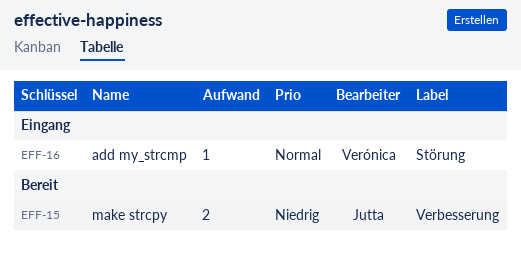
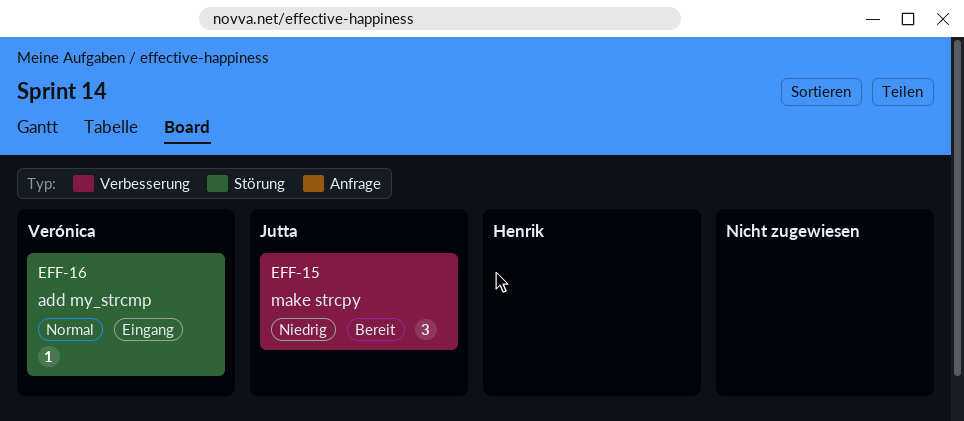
EFF-15, estimate: 2 -> 3

